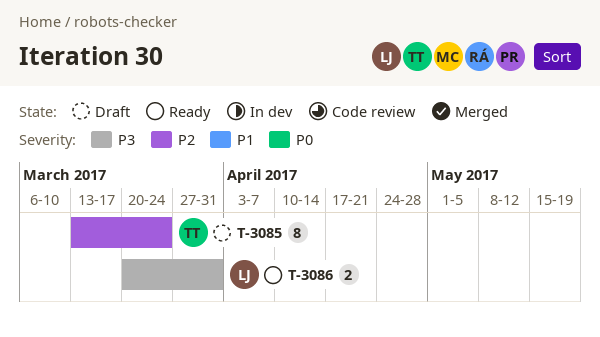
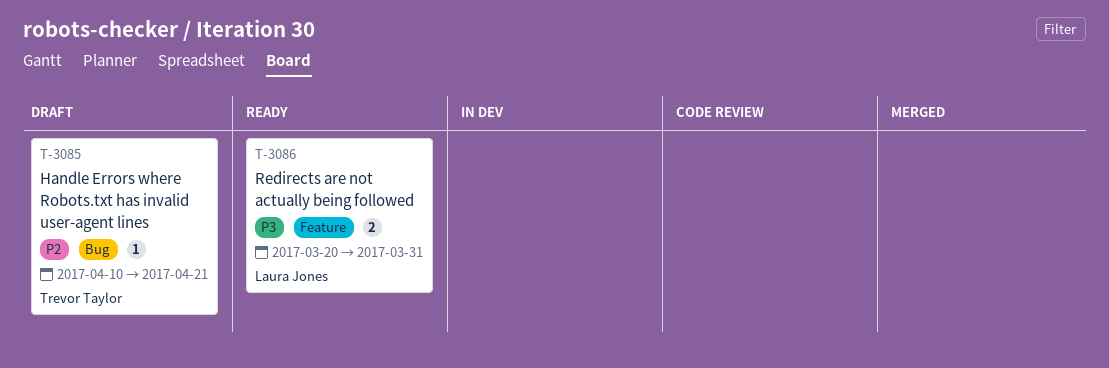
T-3085, estimate: 8 -> 1
T-3085, start: Mar 13 -> Apr 10
T-3085, due: Mar 24 -> Apr 21

